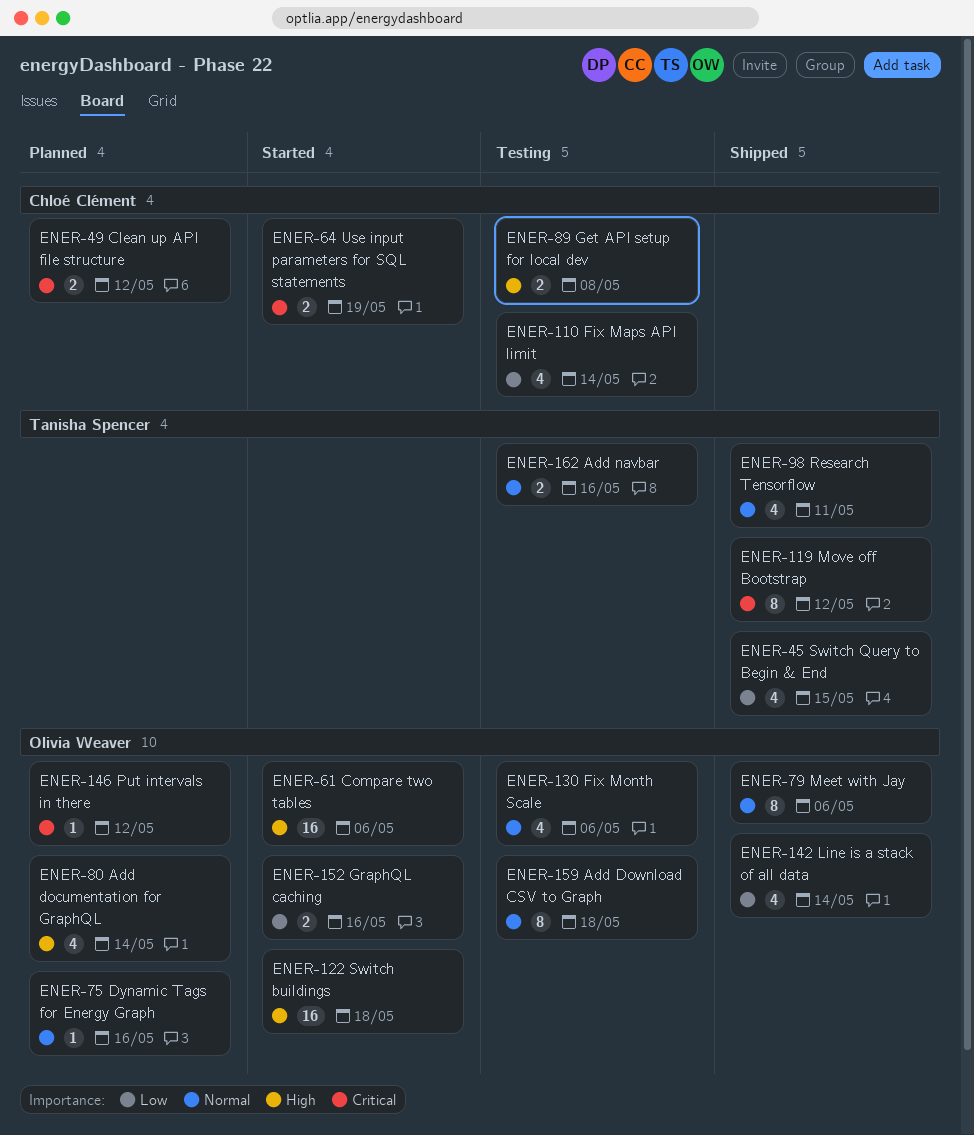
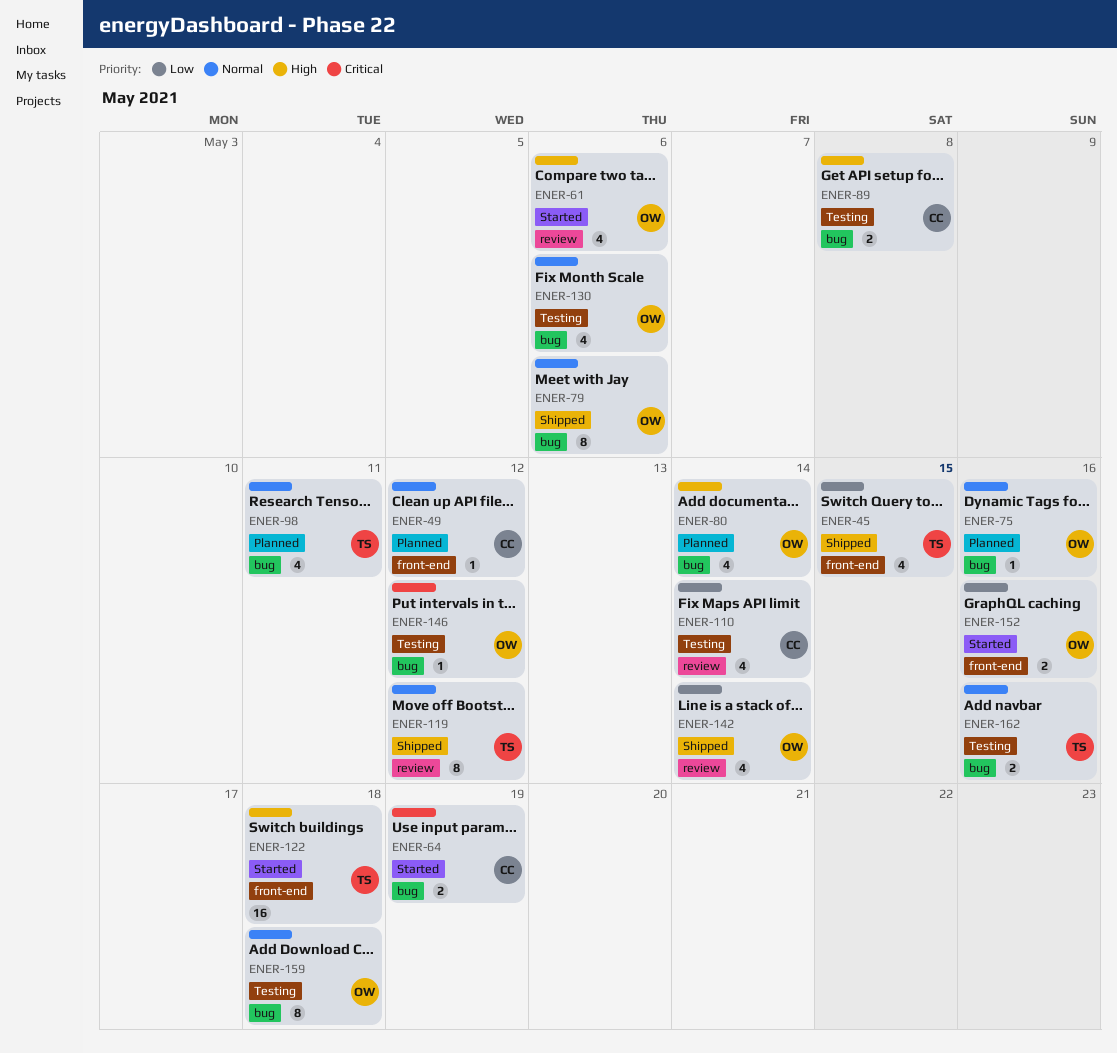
ENER-49, priority: Critical -> Normal
ENER-49, estimate: 2 -> 1
ENER-61, estimate: 16 -> 4
ENER-98, status: Shipped -> Planned
ENER-119, priority: Critical -> Normal
ENER-122, owner: Olivia Weaver -> Tanisha Spencer
ENER-146, status: Planned -> Testing

